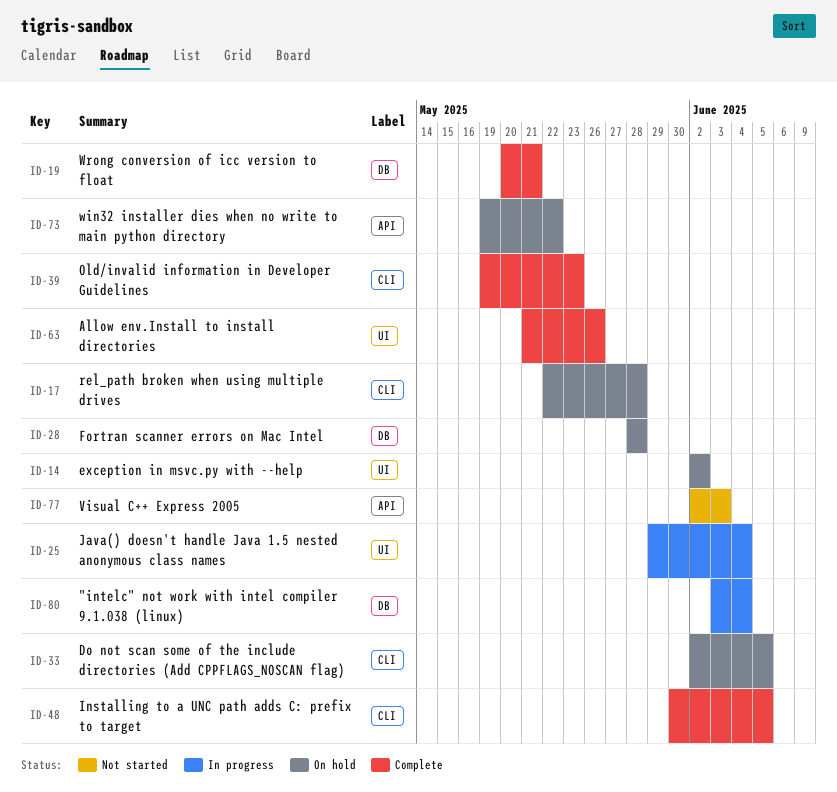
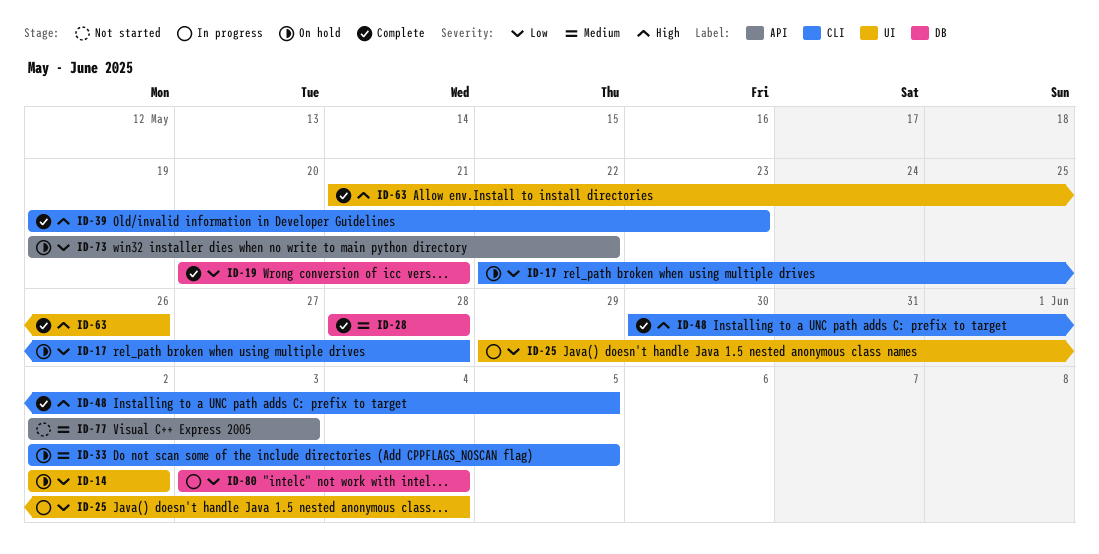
ID-28, status: On hold -> Complete

